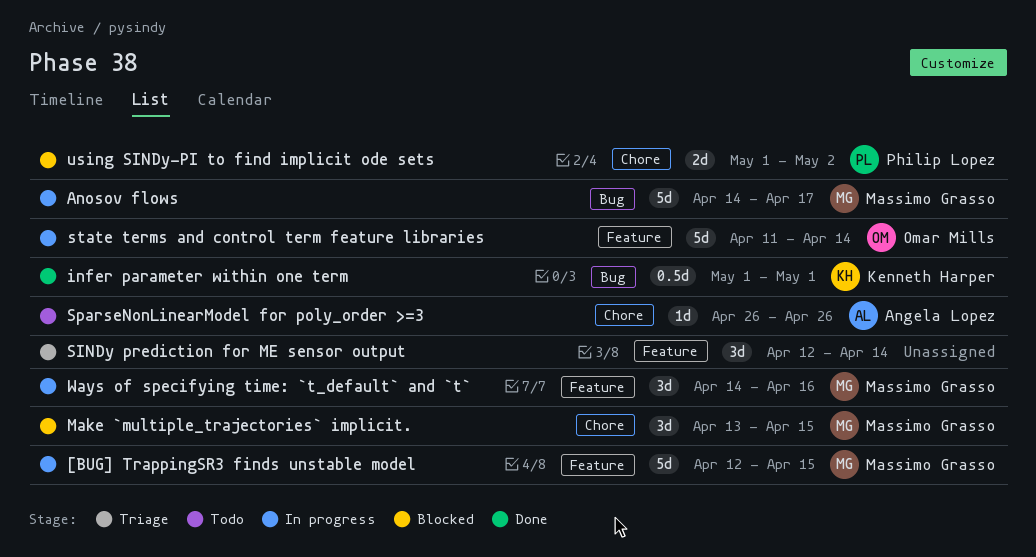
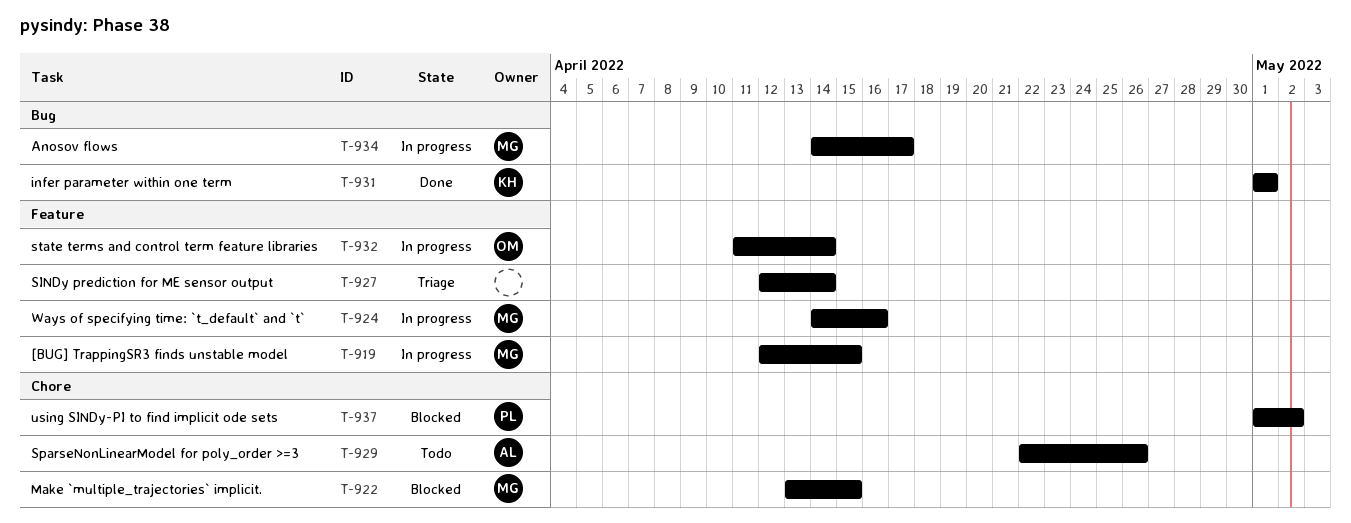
SparseNonLinearModel for poly_order >=3, start: Apr 26 -> Apr 22

